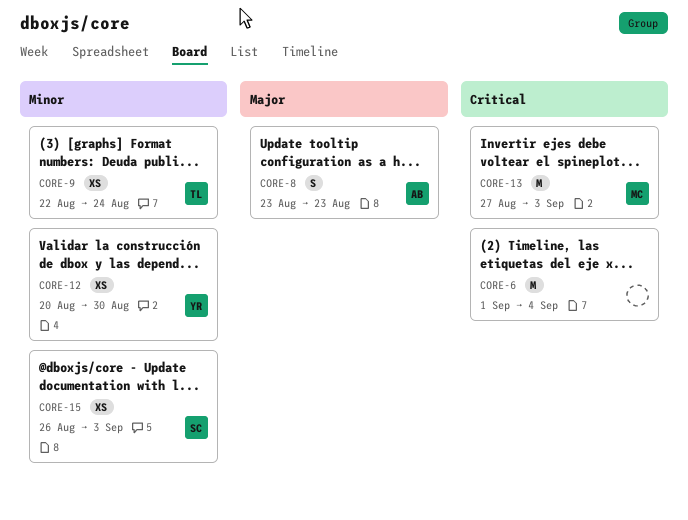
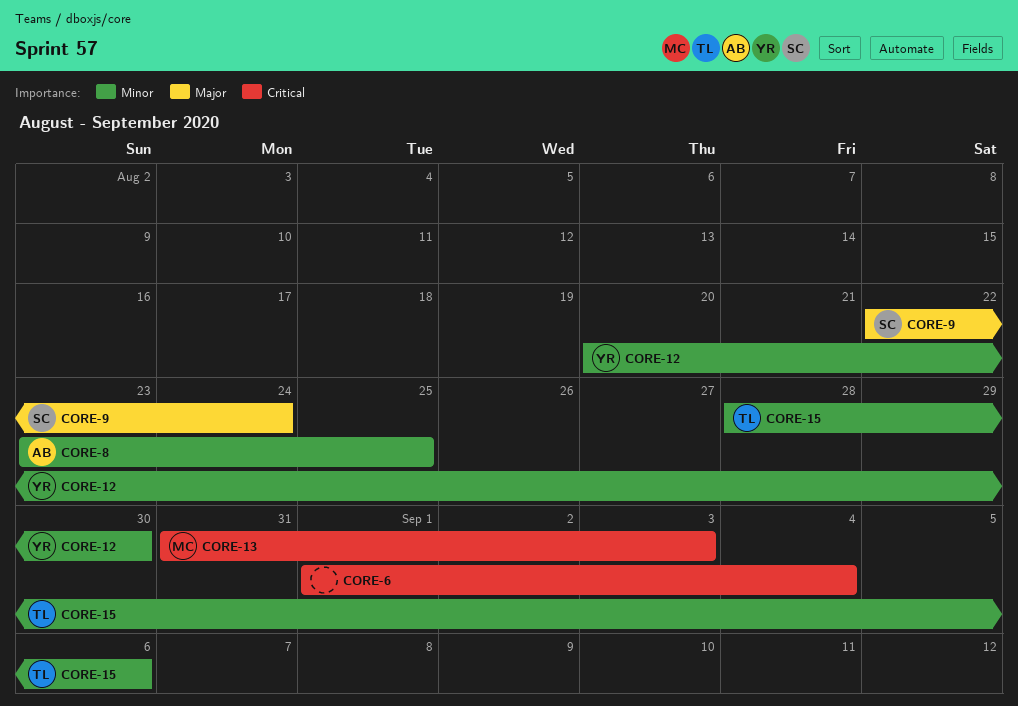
CORE-8, priority: Major -> Minor
CORE-8, due: Aug 23 -> Aug 25
CORE-9, owner: TL -> SC
CORE-9, priority: Minor -> Major
CORE-13, start: Aug 27 -> Aug 31
CORE-15, owner: SC -> TL
CORE-15, start: Aug 26 -> Aug 28
CORE-15, due: Sep 3 -> Sep 6

